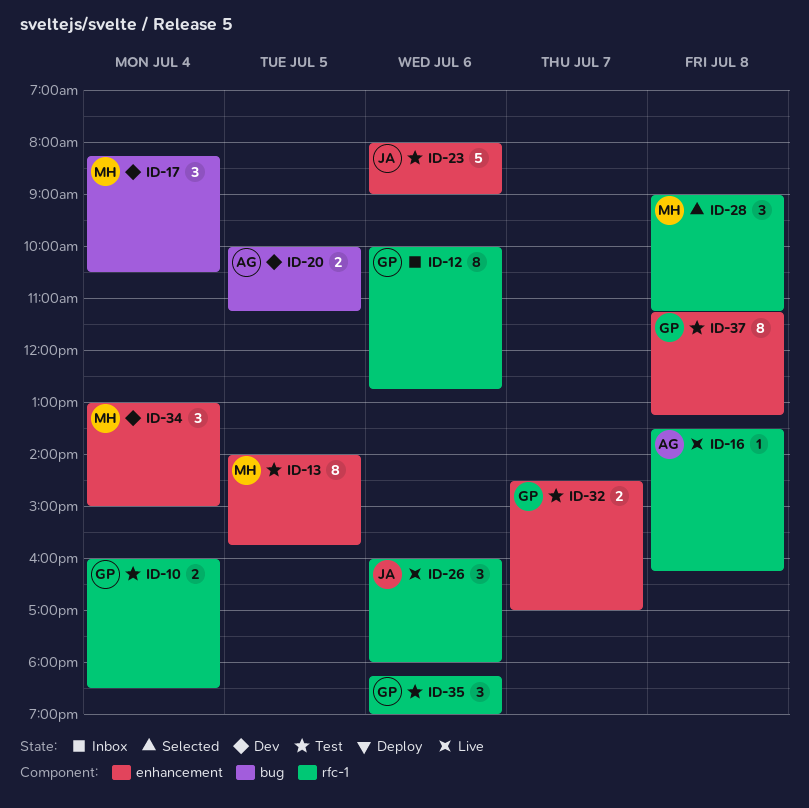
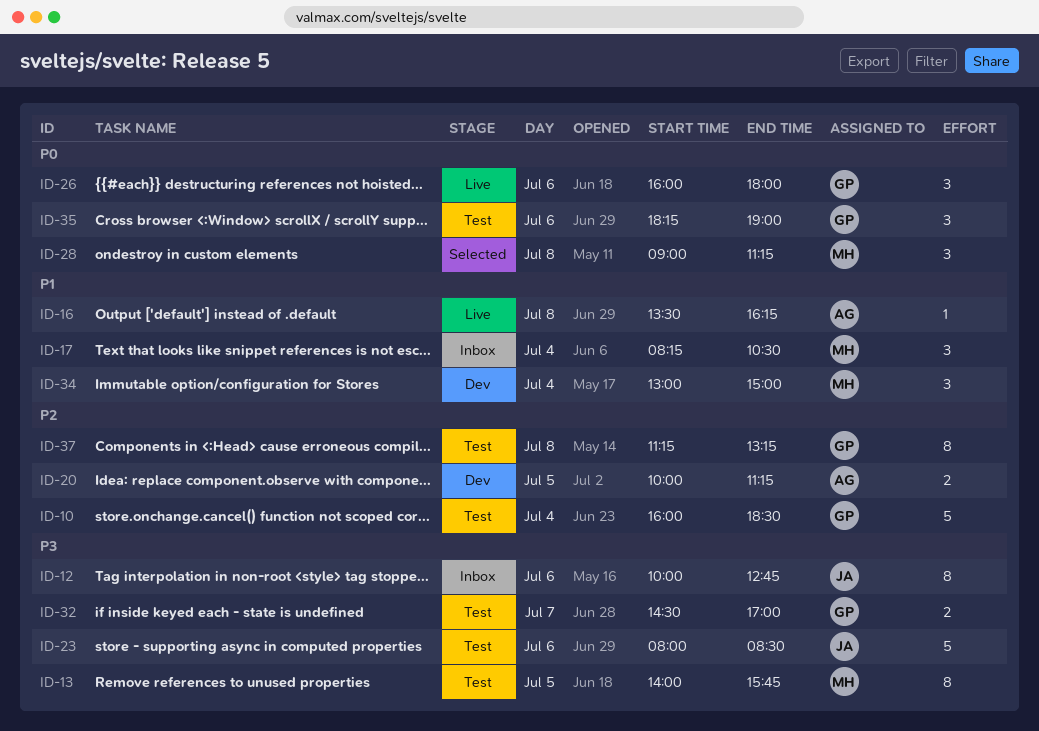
ID-10, estimate: 2 -> 5
ID-12, owner: GP -> JA
ID-17, status: Dev -> Inbox
ID-23, ends: 09:00 -> 08:30
ID-26, owner: JA -> GP

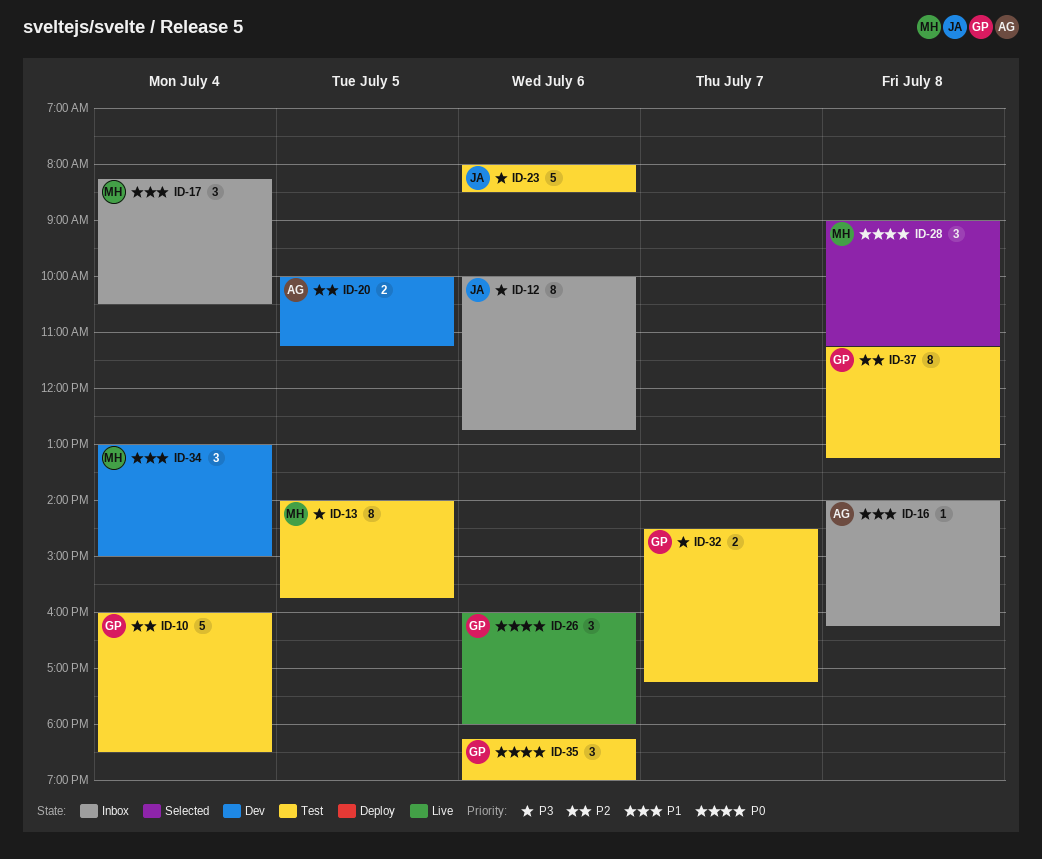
ID-16, status: Live -> Inbox
ID-16, begins: 13:30 -> 14:00
ID-32, ends: 17:00 -> 17:15

